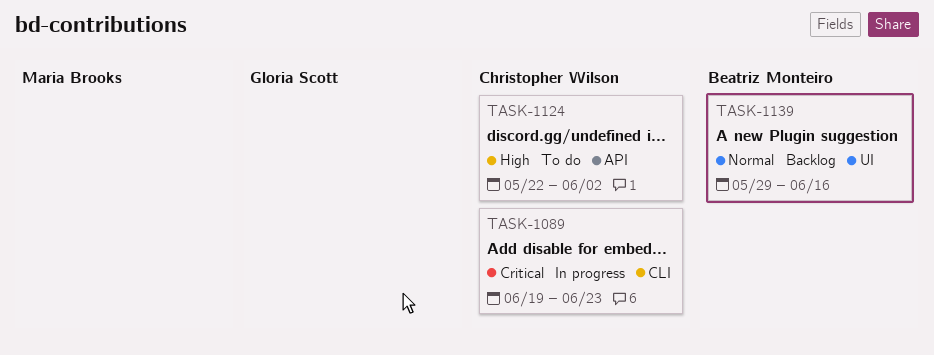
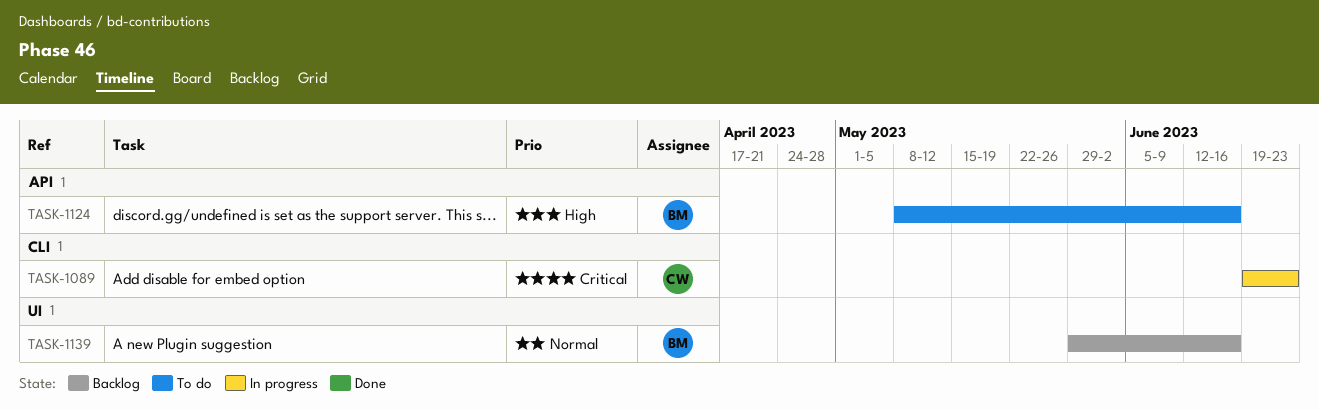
TASK-1124, owner: Christopher Wilson -> Beatriz Monteiro
TASK-1124, start: May 22 -> May 8
TASK-1124, due: Jun 2 -> Jun 16

